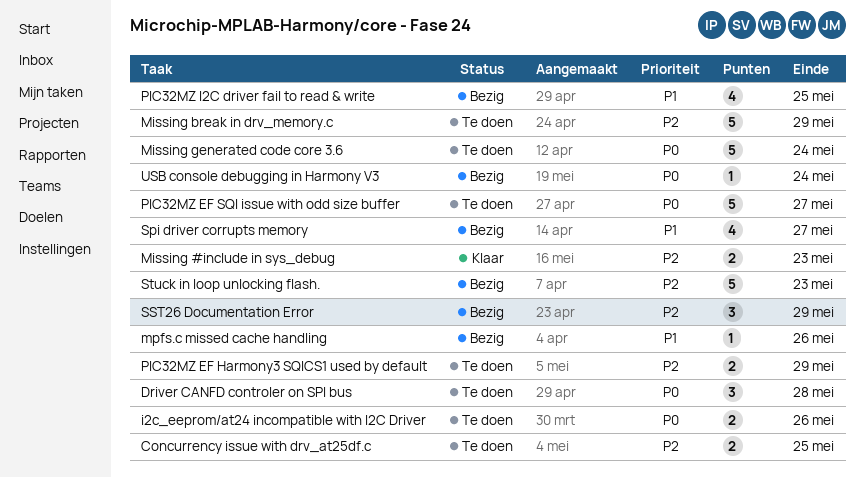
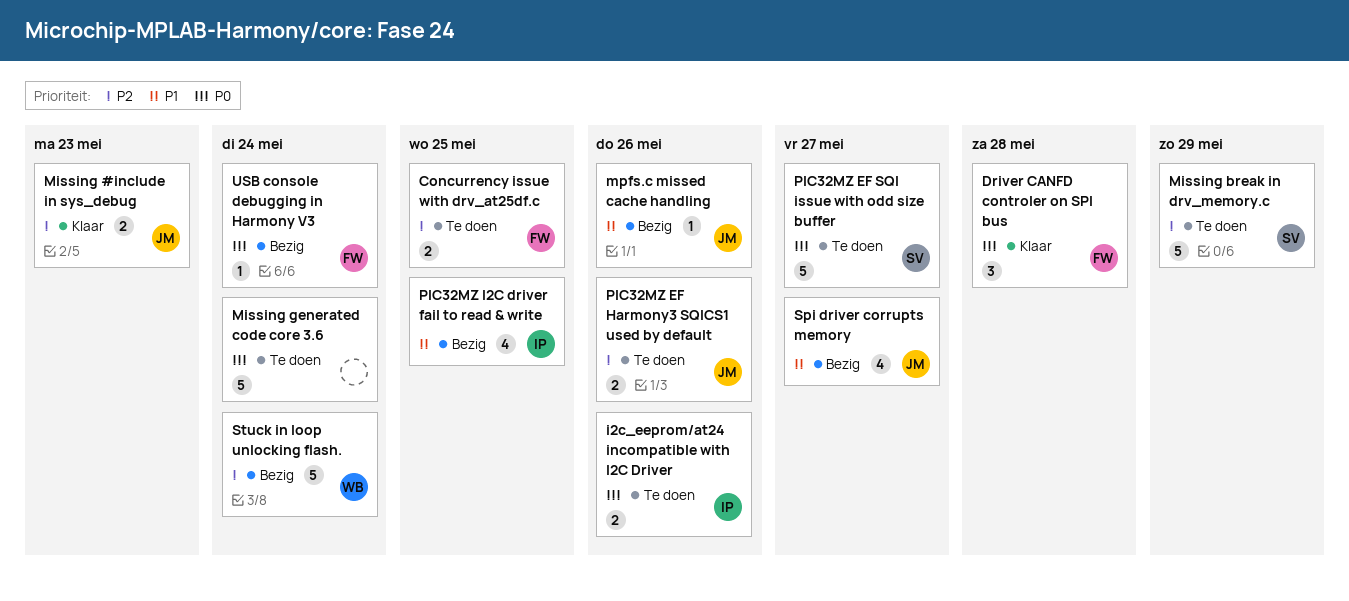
Driver CANFD controler on SPI bus, status: Te doen -> Klaar
PIC32MZ EF Harmony3 SQICS1 used by default, due: May 29 -> May 26
SST26 Documentation Error: present -> none
Stuck in loop unlocking flash., due: May 23 -> May 24

